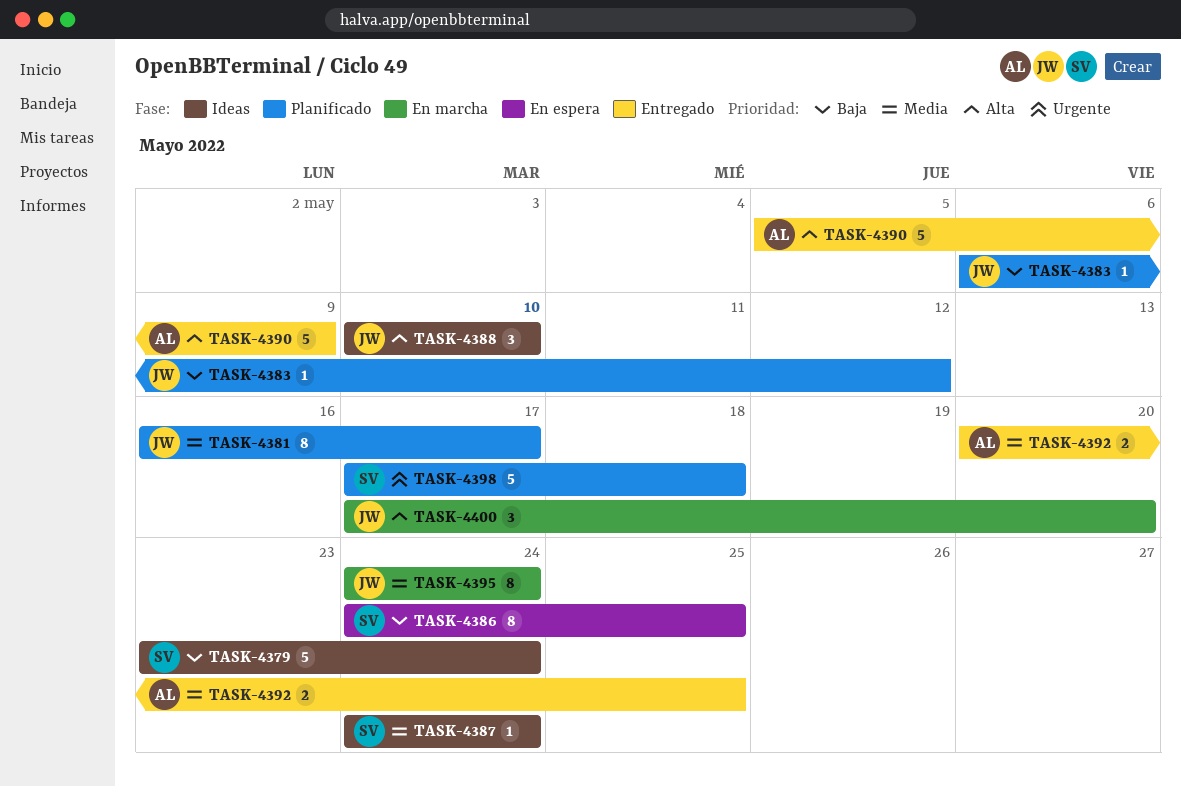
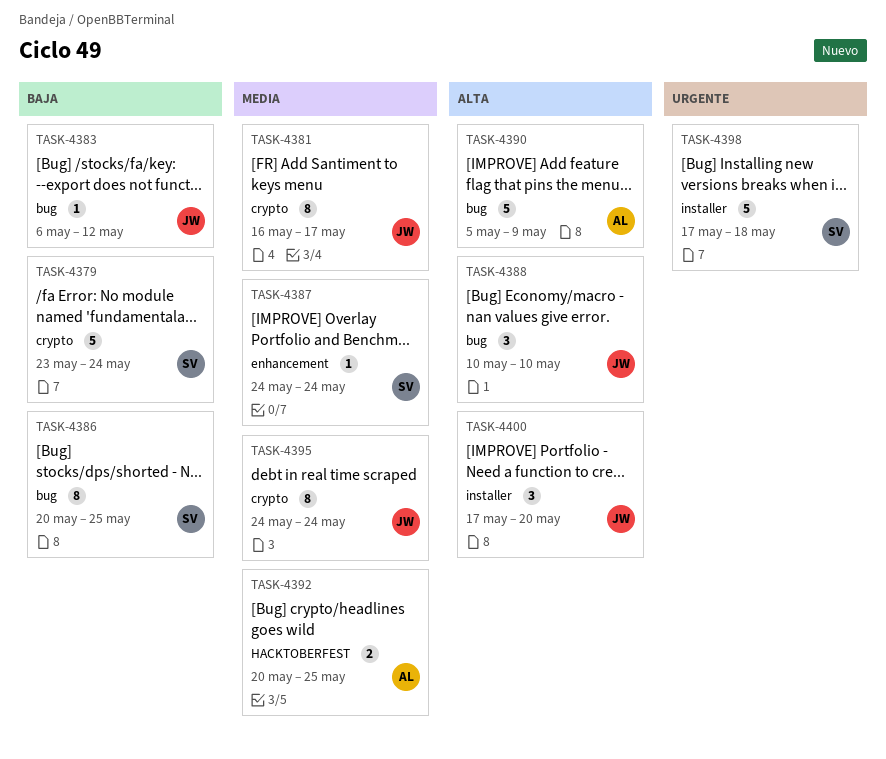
TASK-4386, start: May 24 -> May 20

